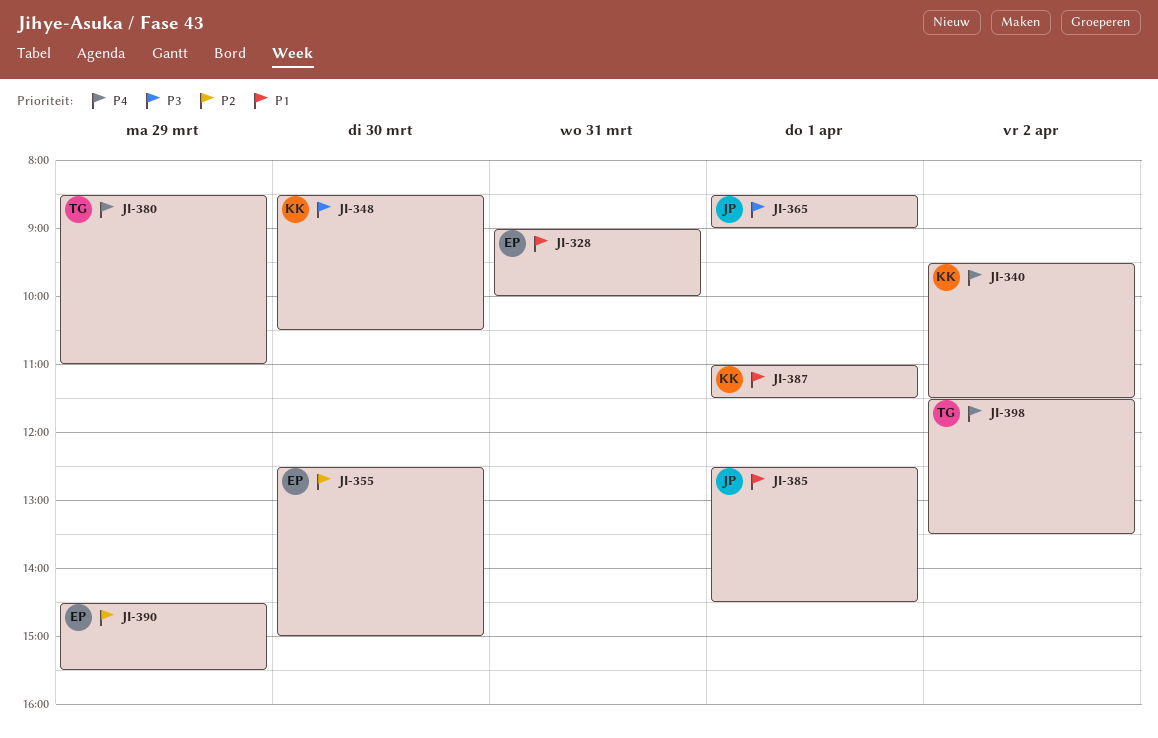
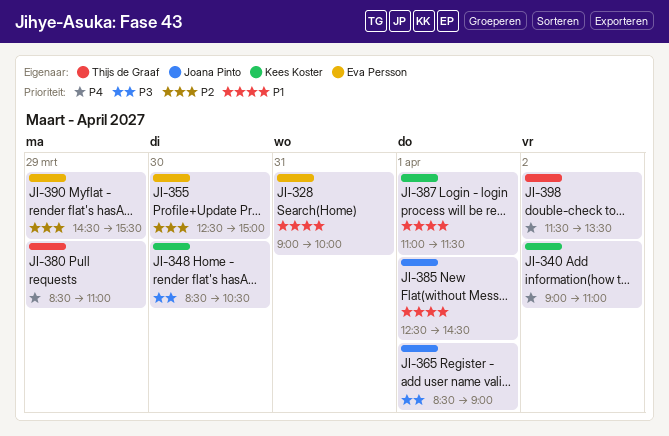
JI-340, begins: 09:30 -> 09:00
JI-340, ends: 11:30 -> 11:00

